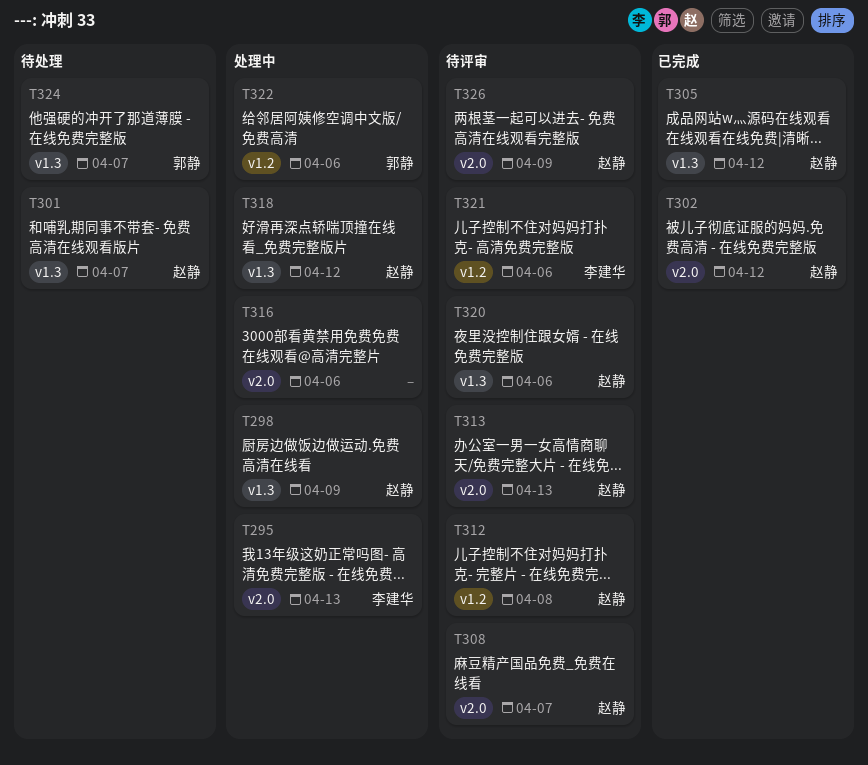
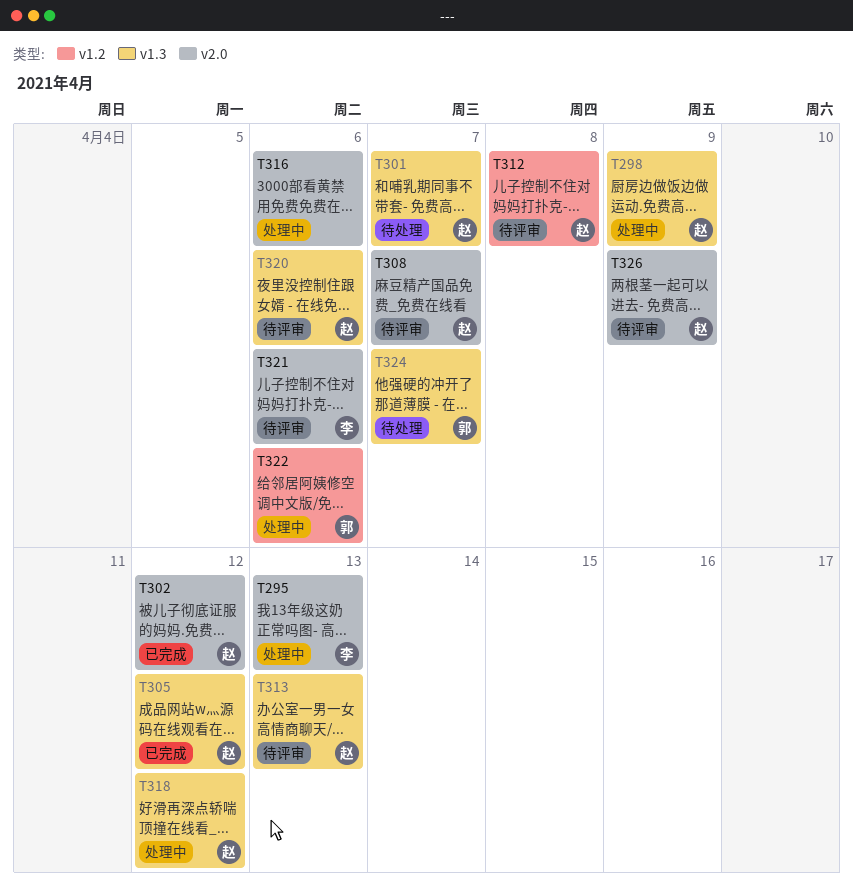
T313, label: v2.0 -> v1.3
T321, label: v1.2 -> v2.0

